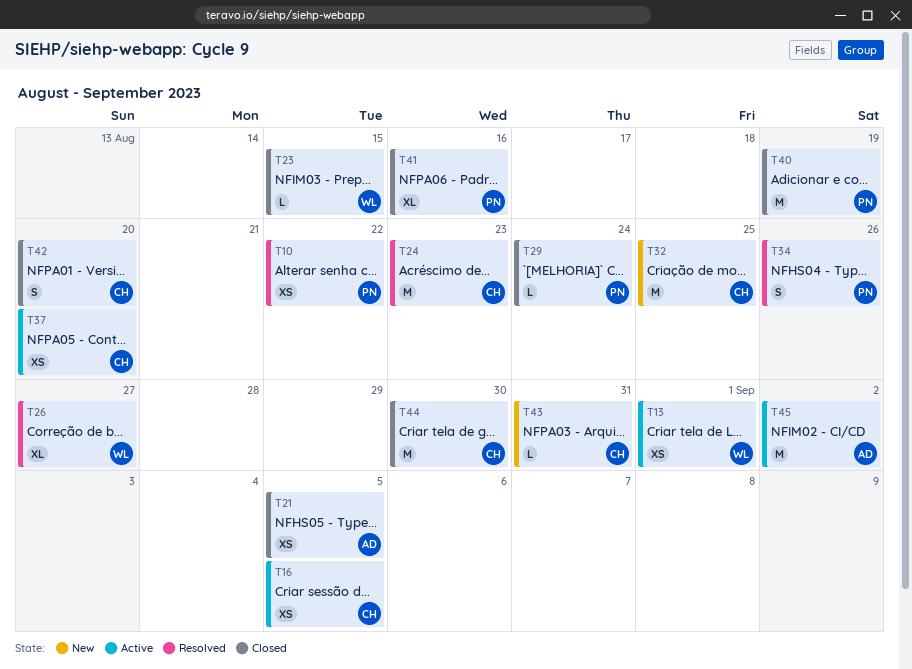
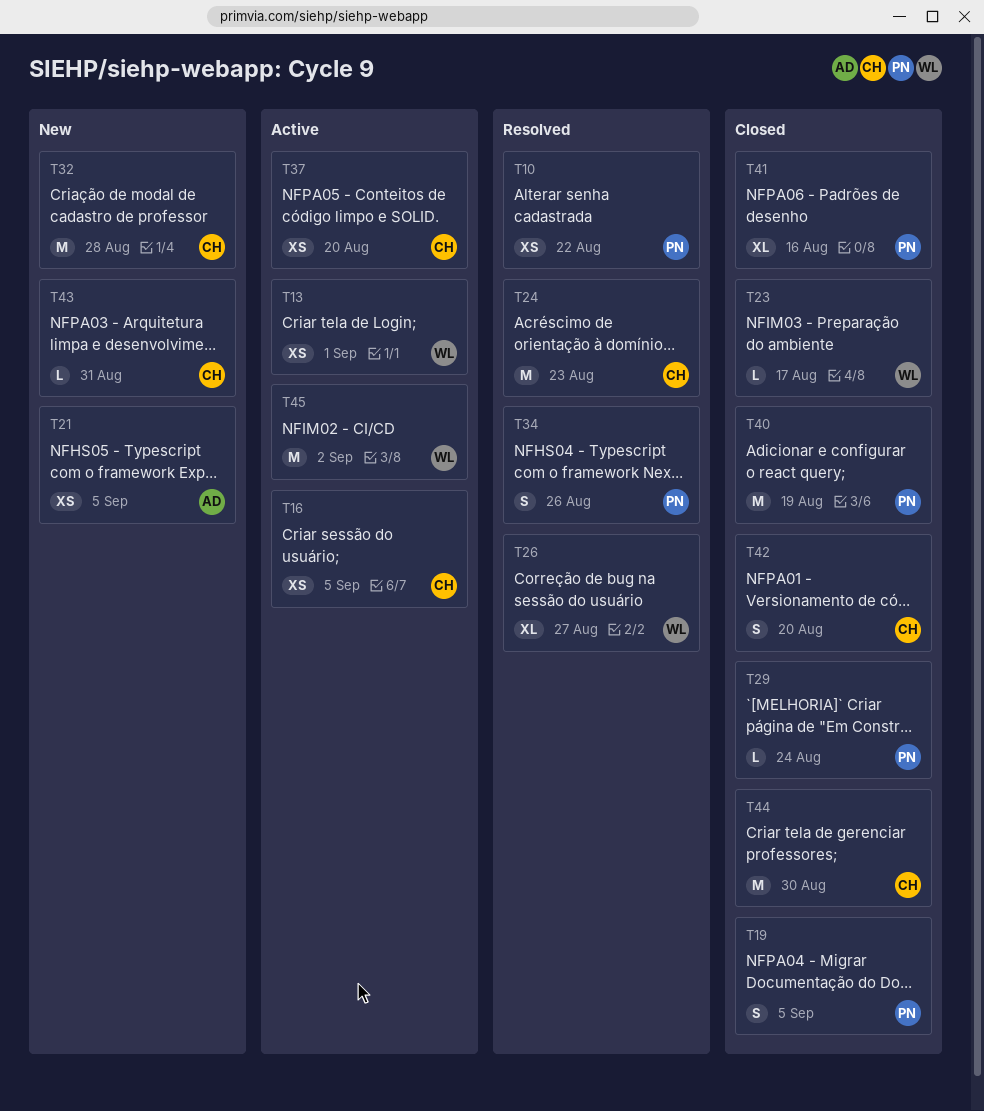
T19: none -> present
T21, status: Closed -> New
T23, due: Aug 15 -> Aug 17
T32, due: Aug 25 -> Aug 28
T45, owner: AD -> WL

